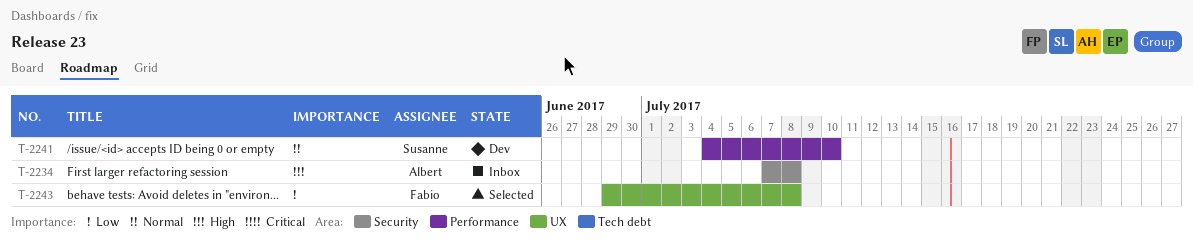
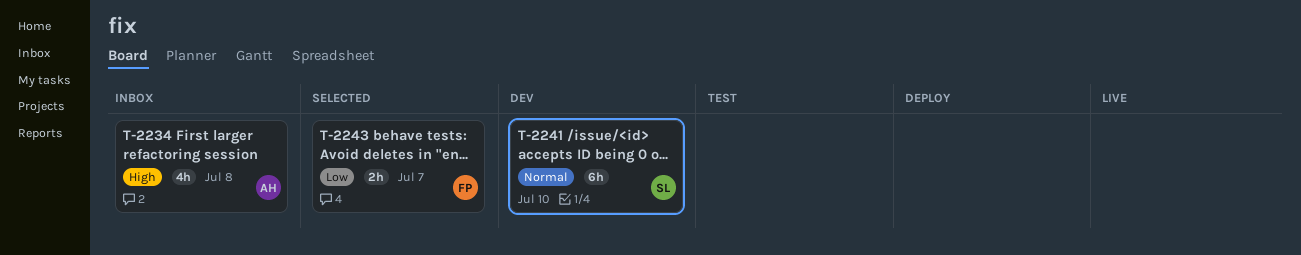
T-2243, due: Jul 8 -> Jul 7

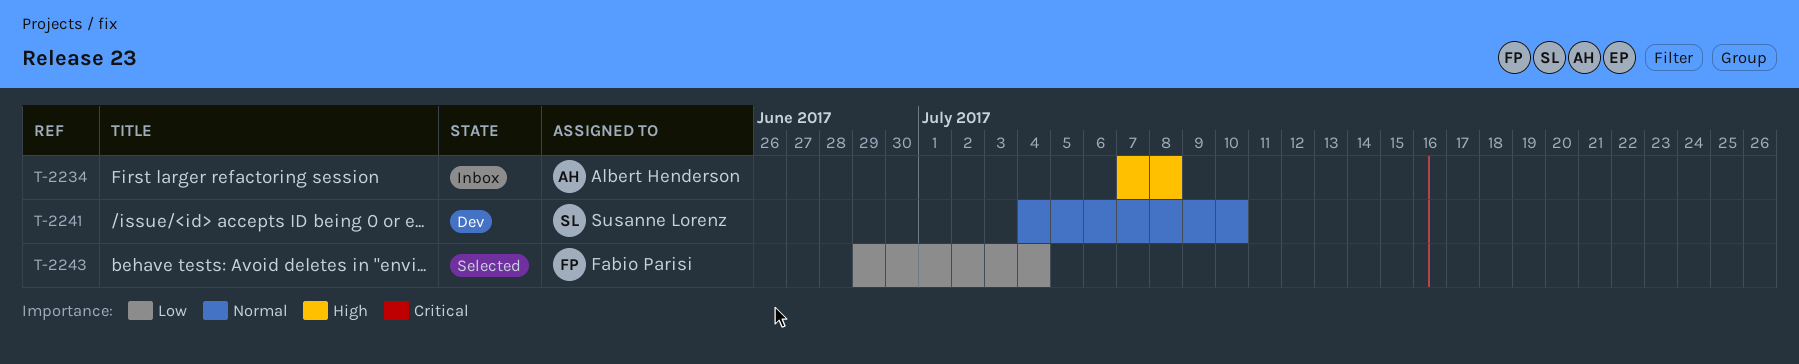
T-2243, due: Jul 7 -> Jul 4

